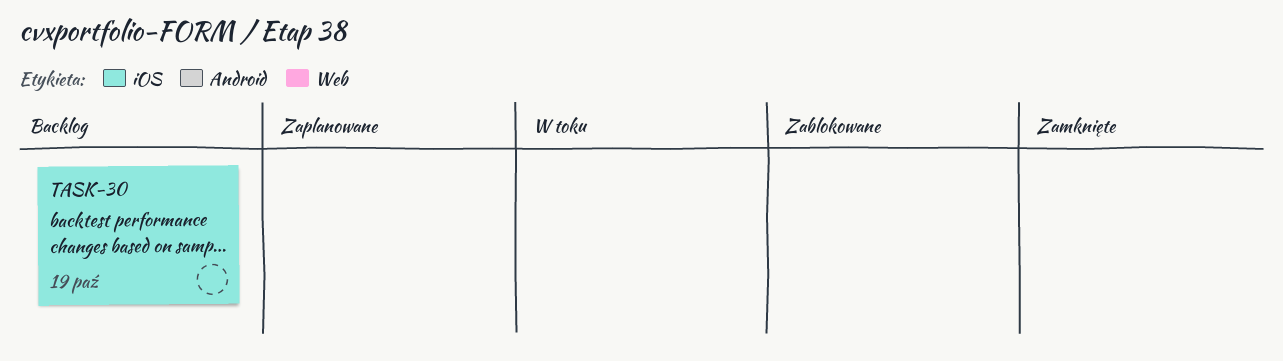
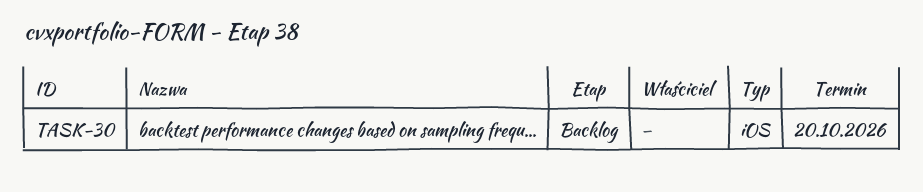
TASK-30, due: Oct 19 -> Oct 20

